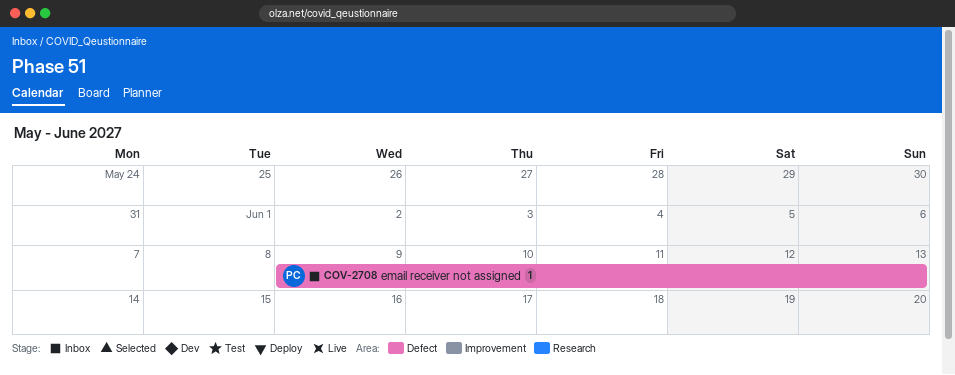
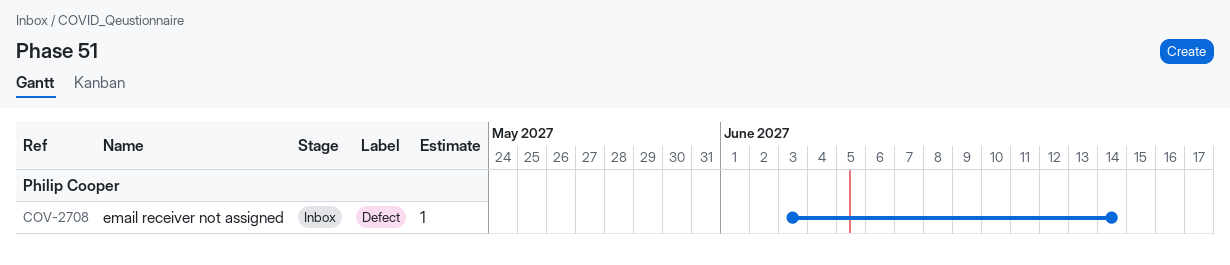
COV-2708, start: Jun 9 -> Jun 3
COV-2708, due: Jun 13 -> Jun 14

